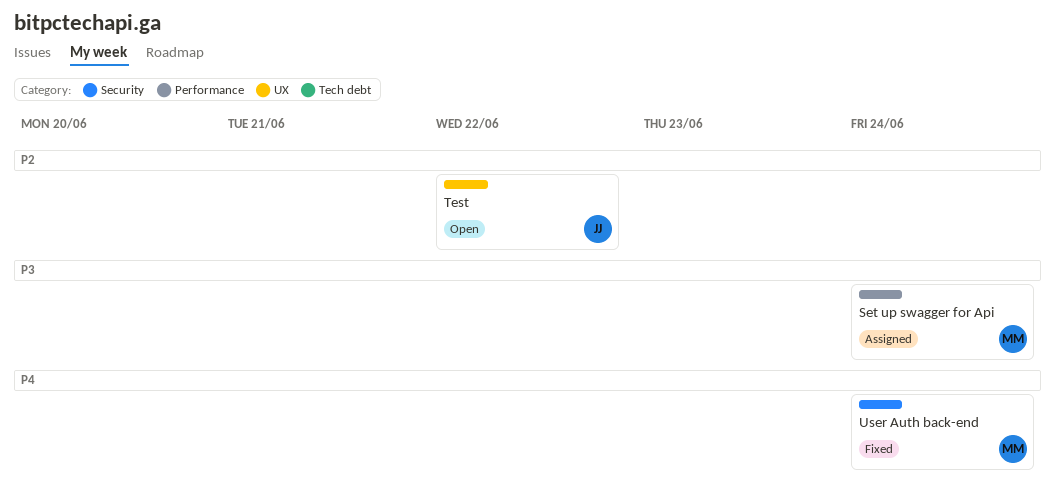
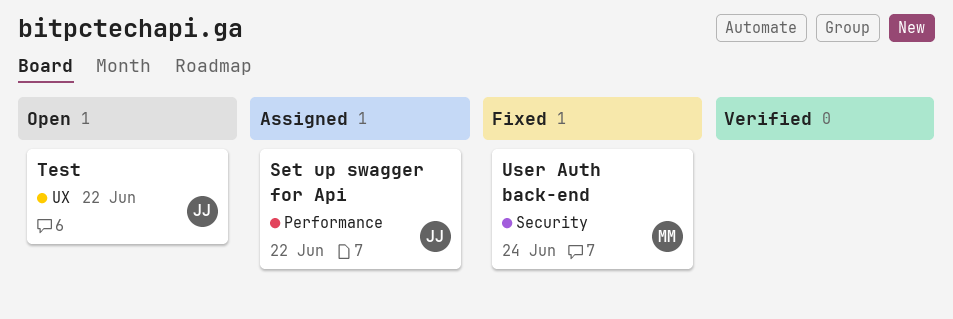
Set up swagger for Api, owner: MM -> JJ
Set up swagger for Api, due: Jun 24 -> Jun 22

